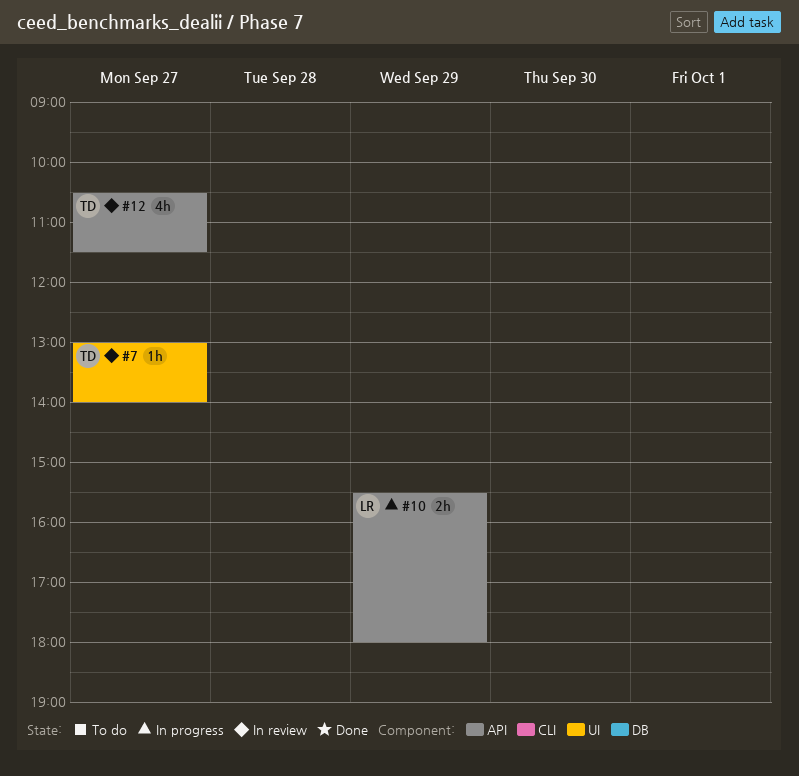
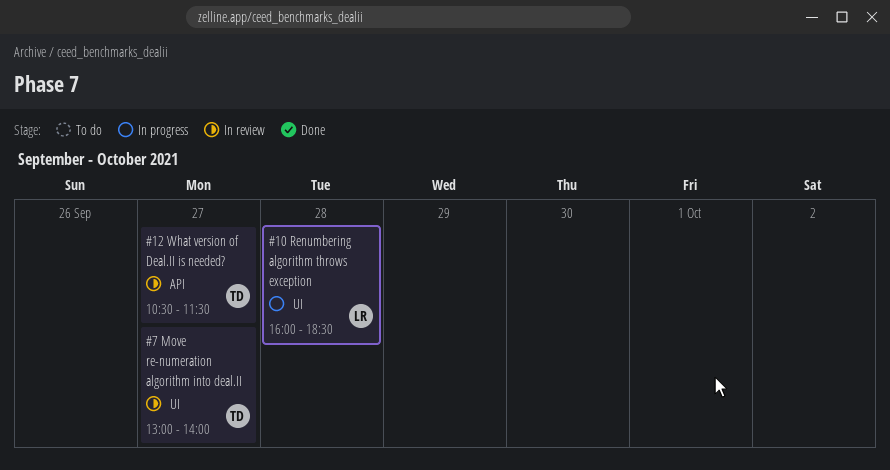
#10, label: API -> UI
#10, day: Sep 29 -> Sep 28
#10, begins: 15:30 -> 16:00
#10, ends: 18:00 -> 18:30

